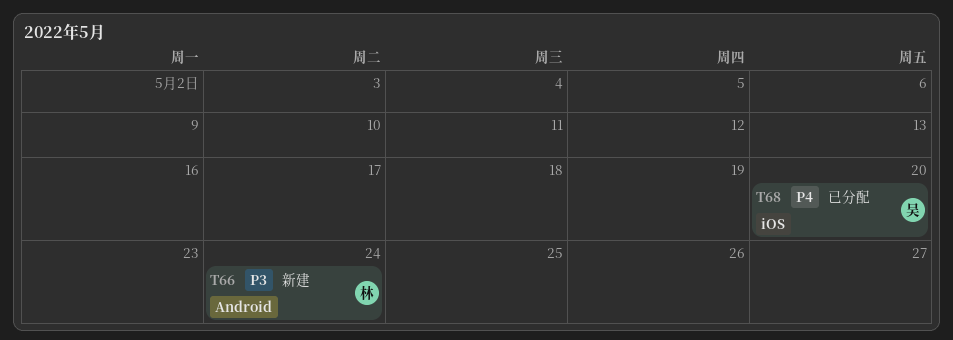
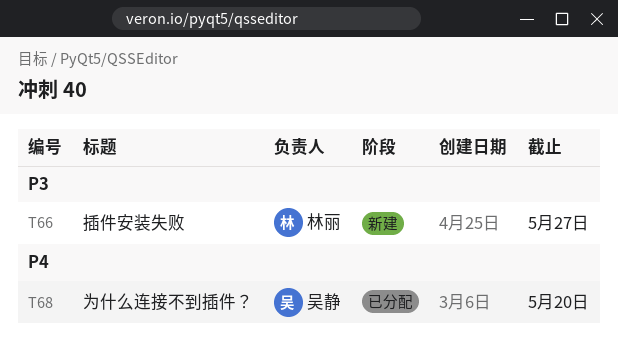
T66, due: May 24 -> May 27

